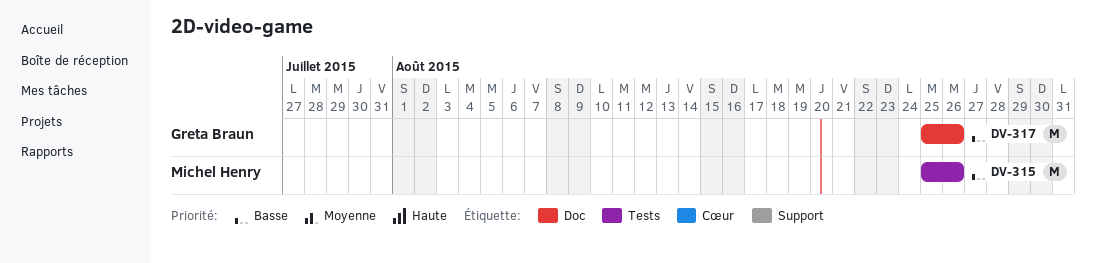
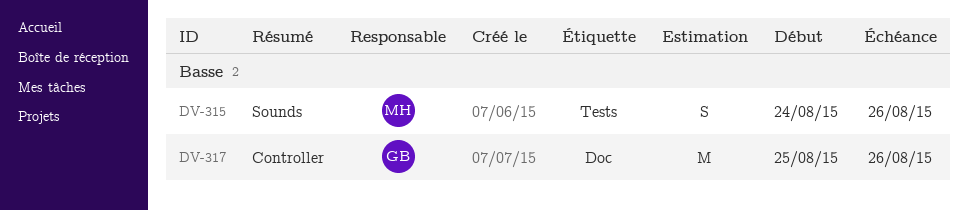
DV-315, estimate: M -> S
DV-315, start: Aug 25 -> Aug 24

